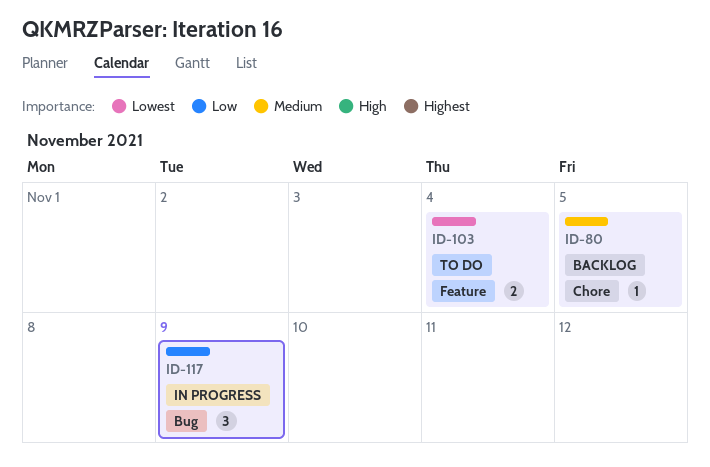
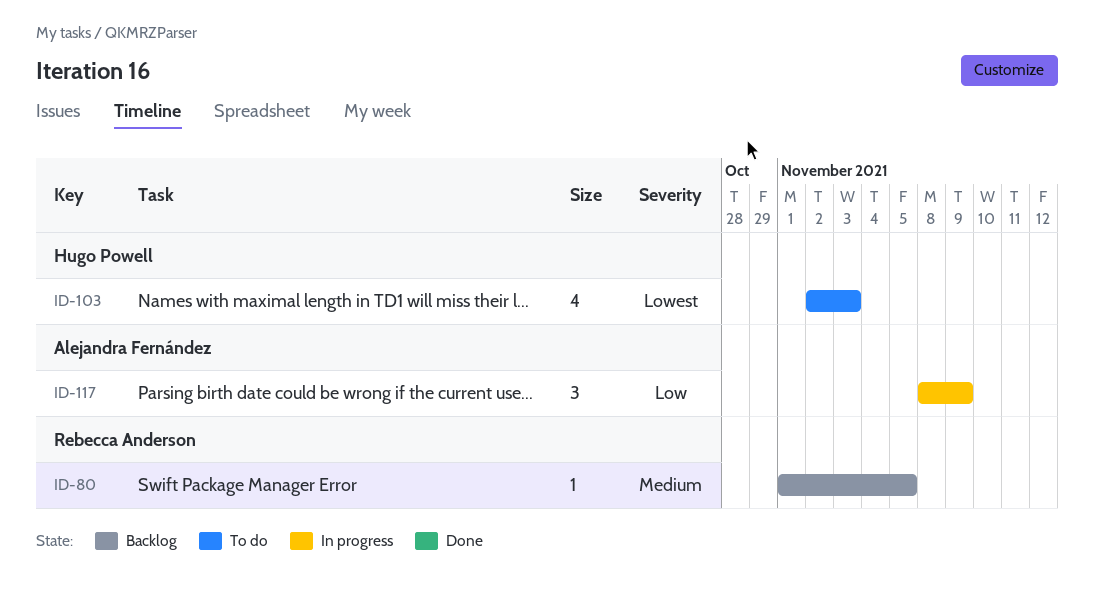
ID-103, estimate: 2 -> 4
ID-103, due: Nov 4 -> Nov 3

